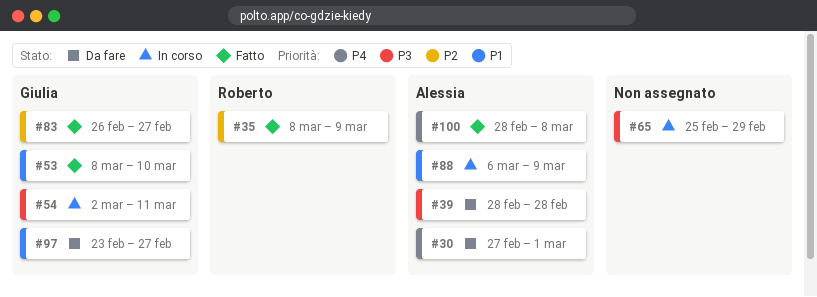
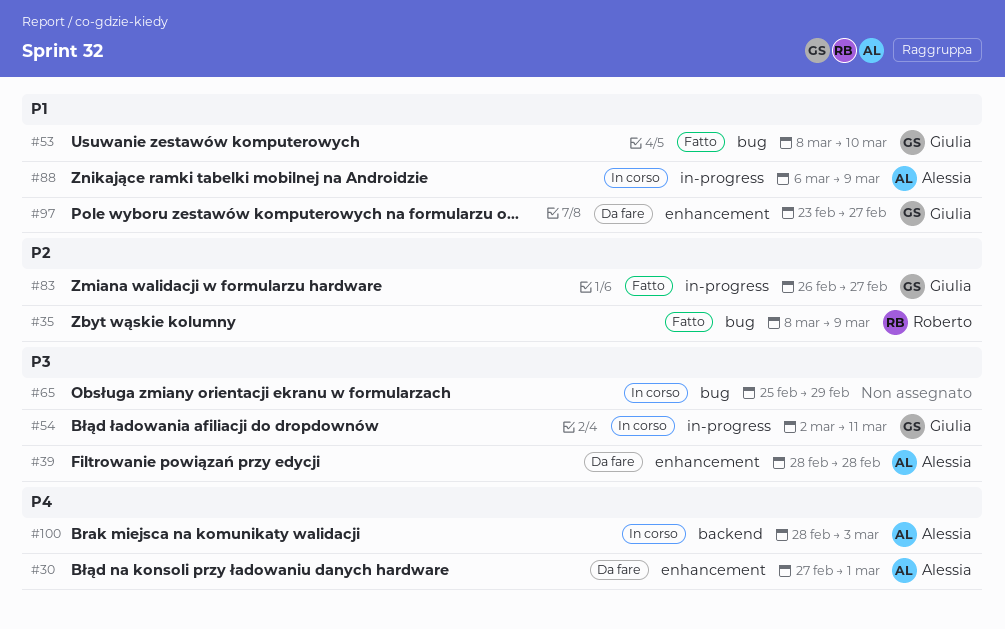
#100, status: Fatto -> In corso
#100, due: Mar 8 -> Mar 3

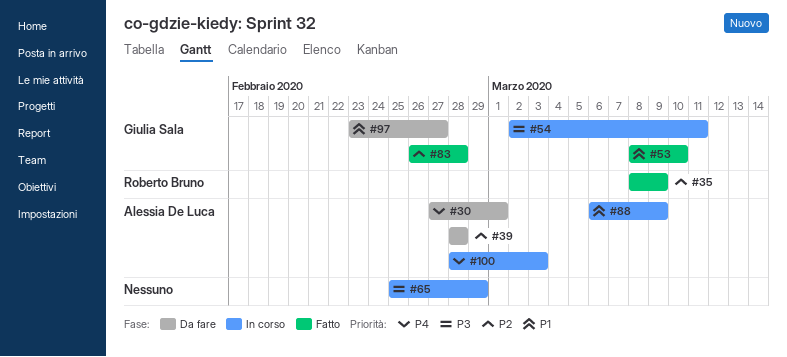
#39, priority: P3 -> P2
#83, due: Feb 27 -> Feb 28

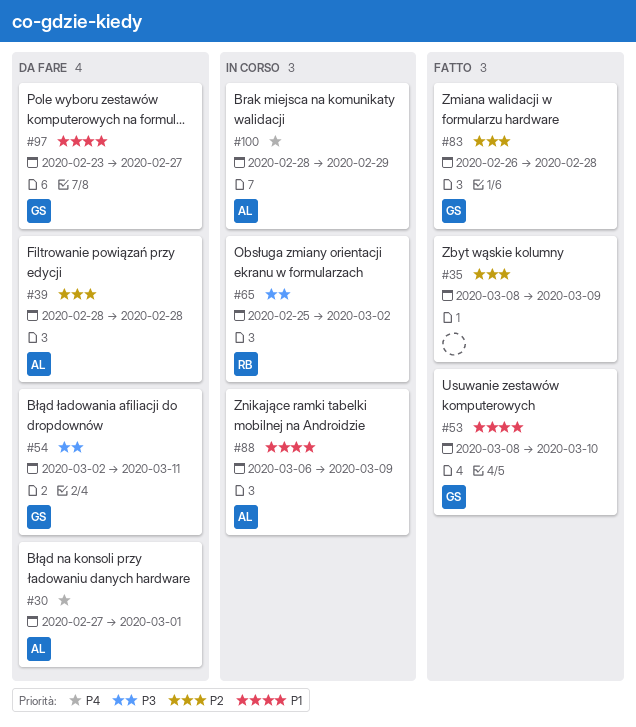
#35, owner: Roberto Bruno -> none
#54, status: In corso -> Da fare
#65, owner: none -> Roberto Bruno
#65, due: Feb 29 -> Mar 2
#100, due: Mar 3 -> Feb 29

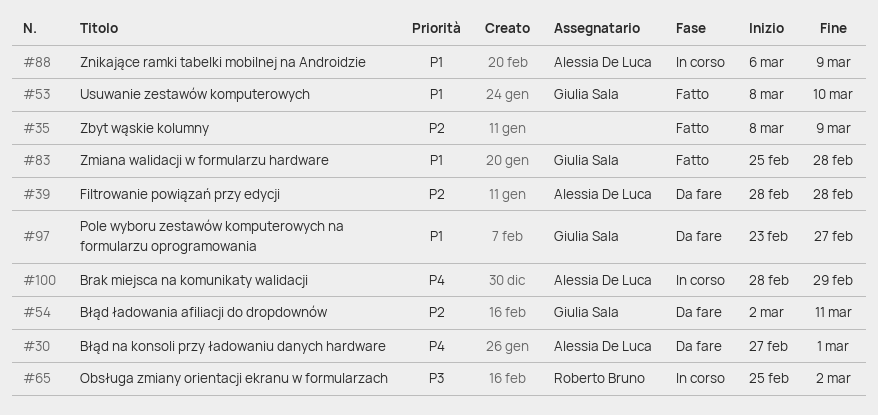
#54, priority: P3 -> P2
#83, priority: P2 -> P1
#83, start: Feb 26 -> Feb 25

